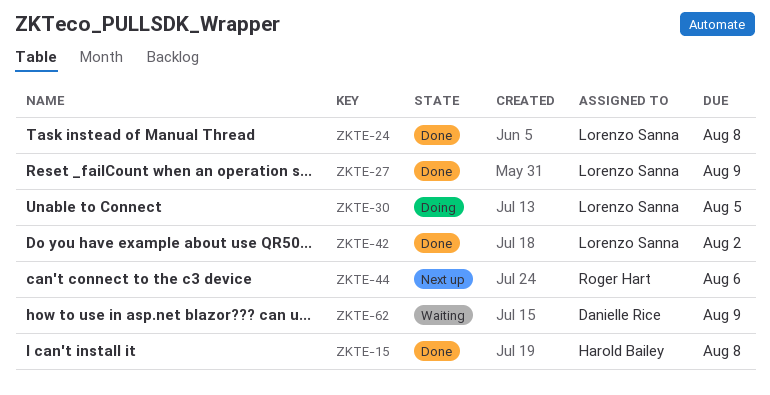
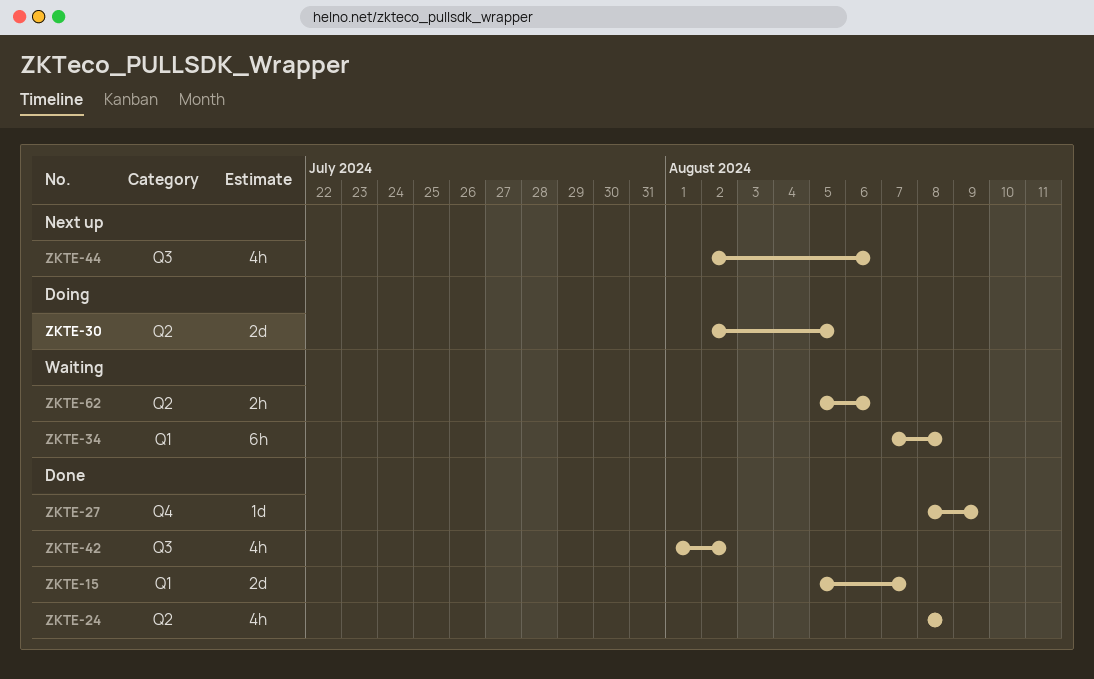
ZKTE-15, due: Aug 8 -> Aug 7
ZKTE-34: none -> present
ZKTE-62, due: Aug 9 -> Aug 6

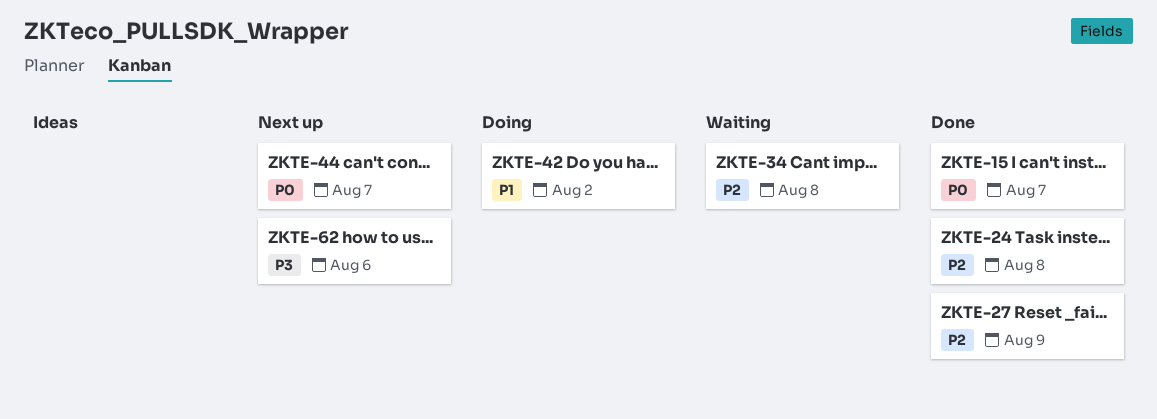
ZKTE-30: present -> none
ZKTE-42, status: Done -> Doing
ZKTE-44, due: Aug 6 -> Aug 7
ZKTE-62, status: Waiting -> Next up

